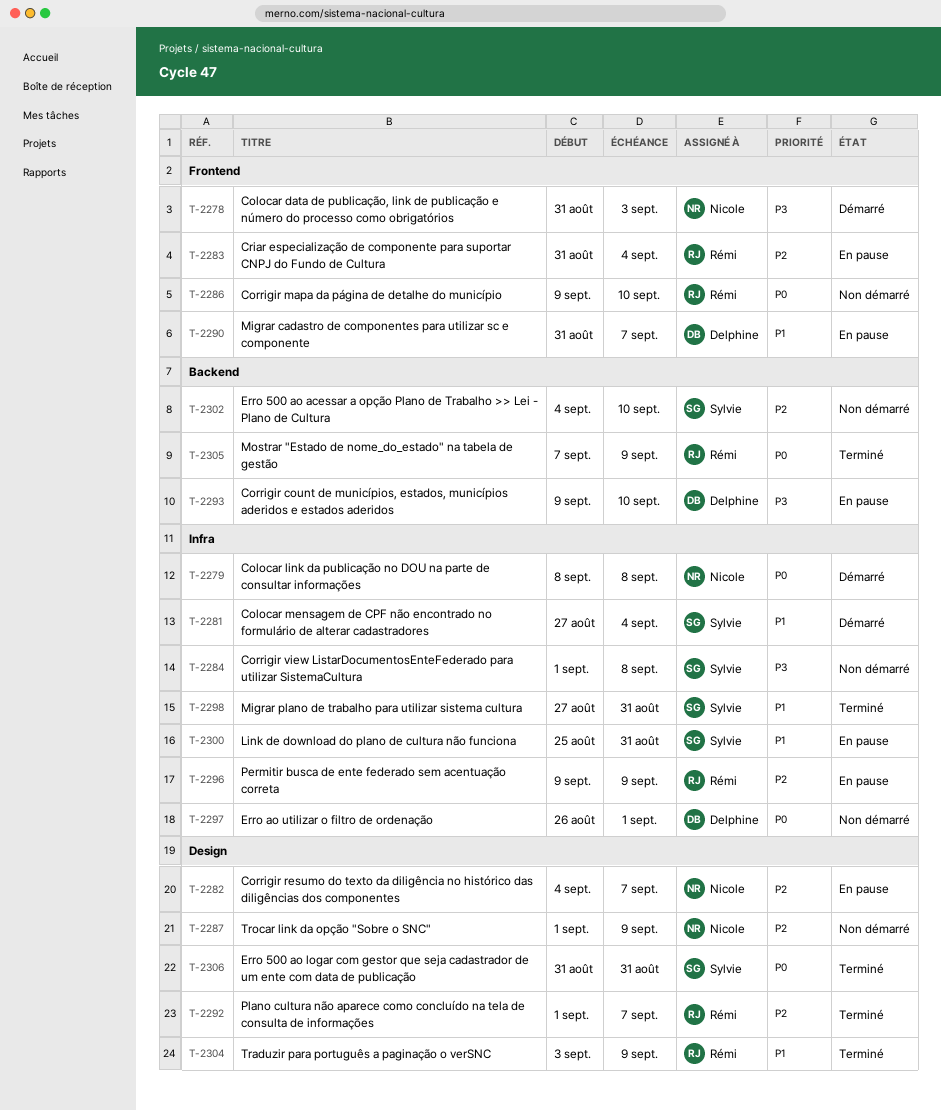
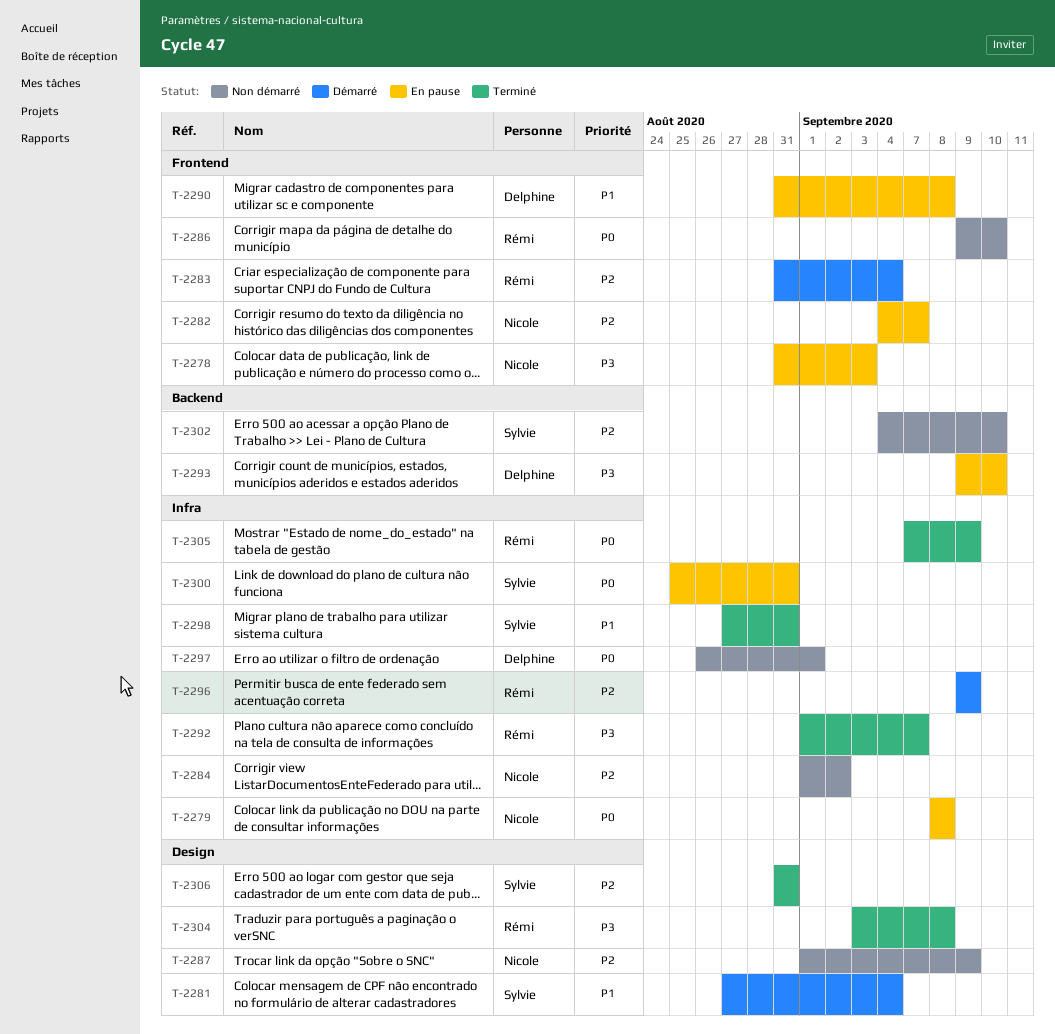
T-2278, status: Démarré -> En pause
T-2279, status: Démarré -> En pause
T-2281, label: Infra -> Design
T-2282, label: Design -> Frontend
T-2283, status: En pause -> Démarré
T-2284, owner: Sylvie -> Nicole
T-2284, priority: P3 -> P2
T-2284, due: Sep 8 -> Sep 2
T-2290, due: Sep 7 -> Sep 8
T-2292, priority: P2 -> P3
T-2292, label: Design -> Infra
T-2296, status: En pause -> Démarré
T-2300, priority: P1 -> P0
T-2304, priority: P1 -> P3
T-2304, due: Sep 9 -> Sep 8
T-2305, label: Backend -> Infra
T-2306, priority: P0 -> P2

